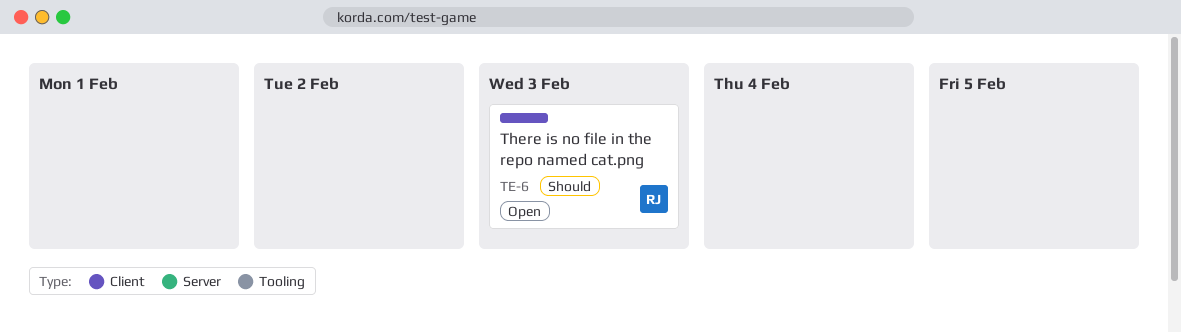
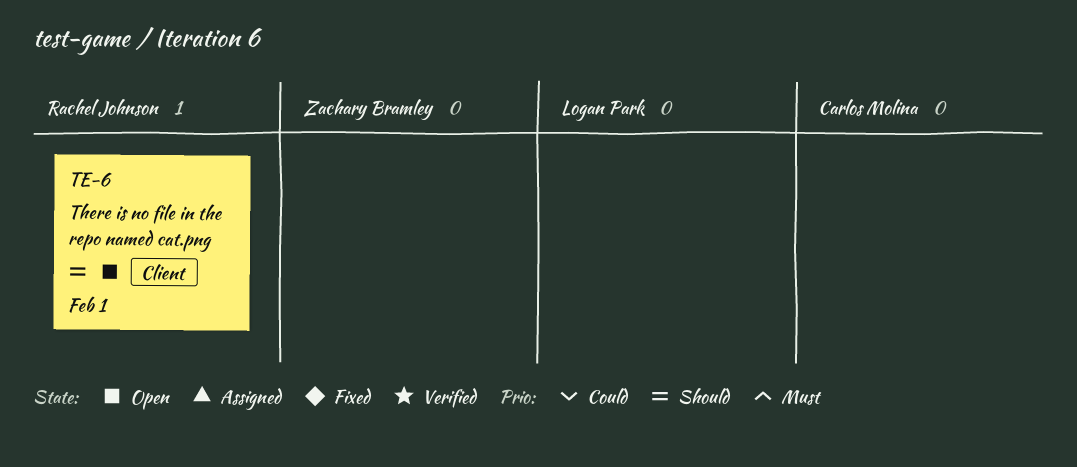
TE-6, due: Feb 3 -> Feb 1

